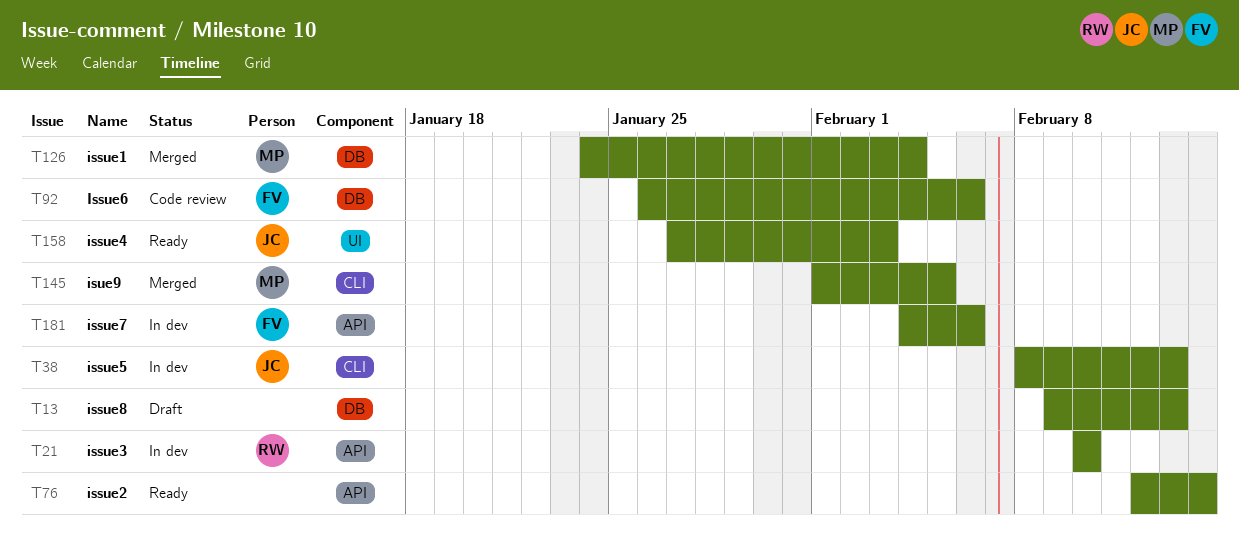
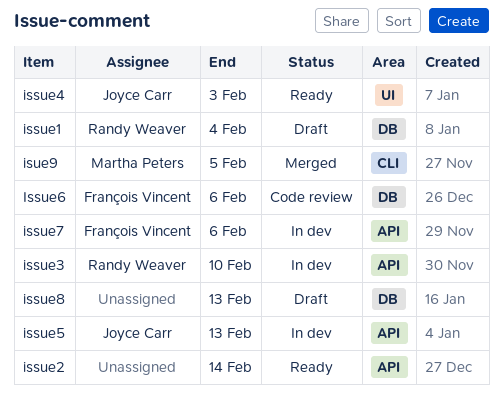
issue1, status: Merged -> Draft
issue1, owner: Martha Peters -> Randy Weaver
issue5, label: CLI -> API

